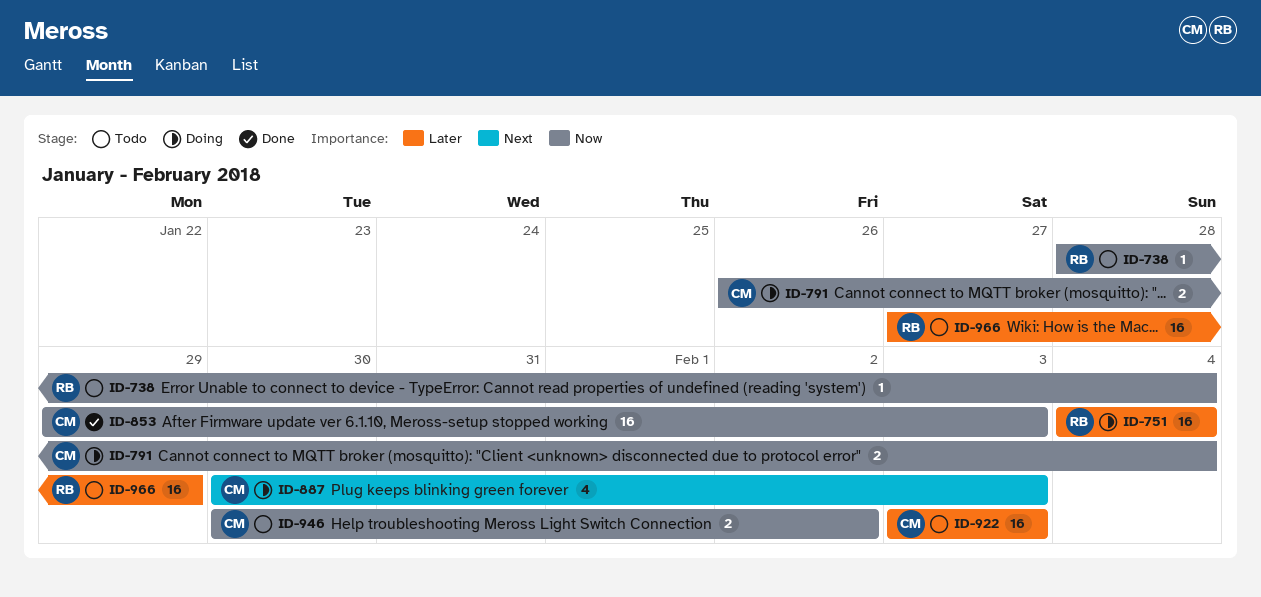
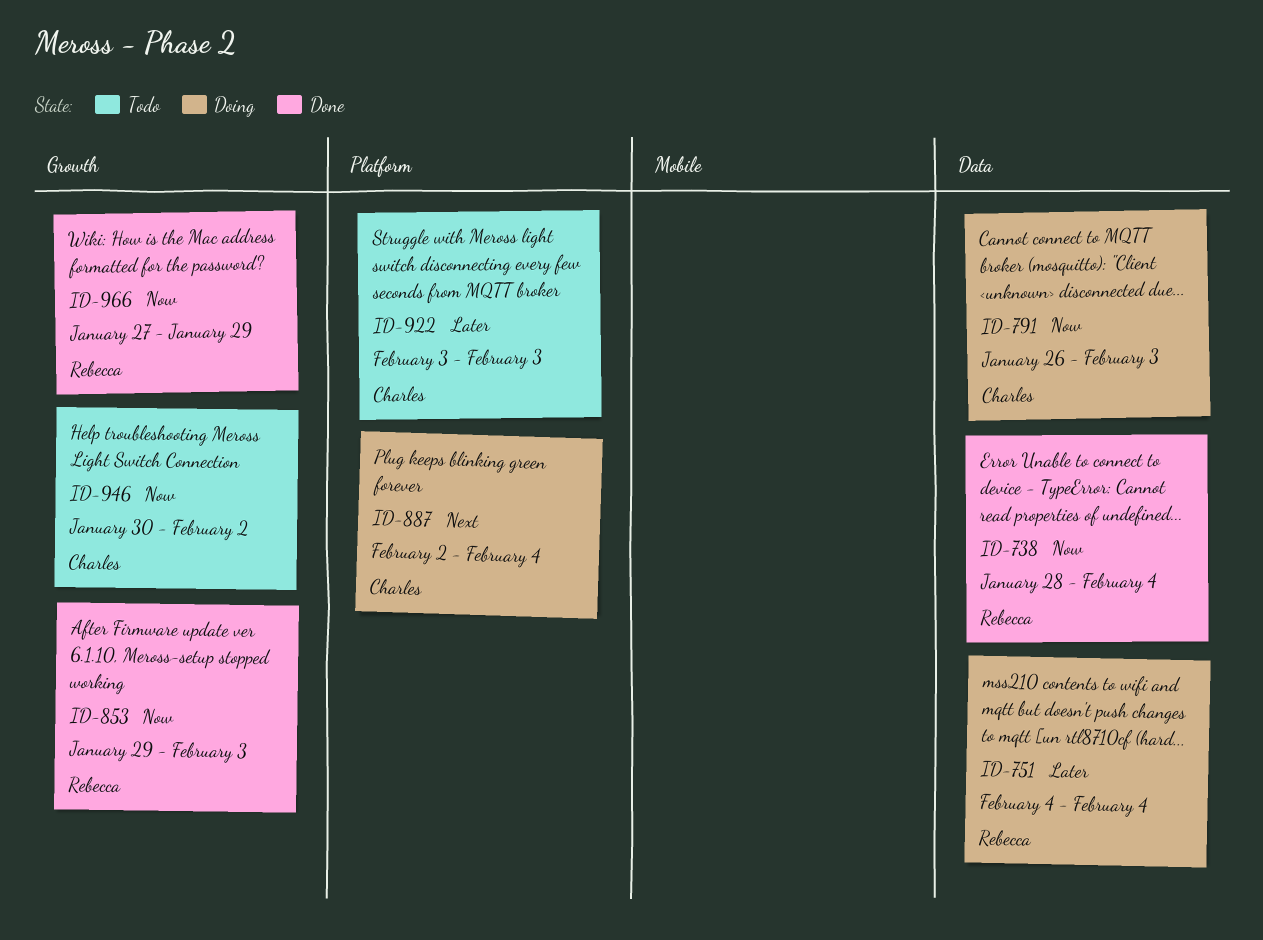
ID-738, status: Todo -> Done
ID-791, due: Feb 4 -> Feb 3
ID-853, owner: Charles -> Rebecca
ID-887, start: Jan 30 -> Feb 2
ID-887, due: Feb 3 -> Feb 4
ID-966, status: Todo -> Done
ID-966, priority: Later -> Now

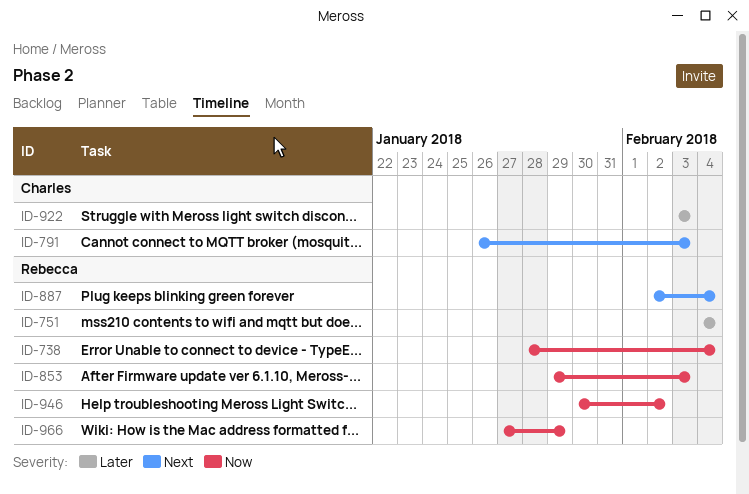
ID-791, priority: Now -> Next
ID-887, owner: Charles -> Rebecca
ID-946, owner: Charles -> Rebecca

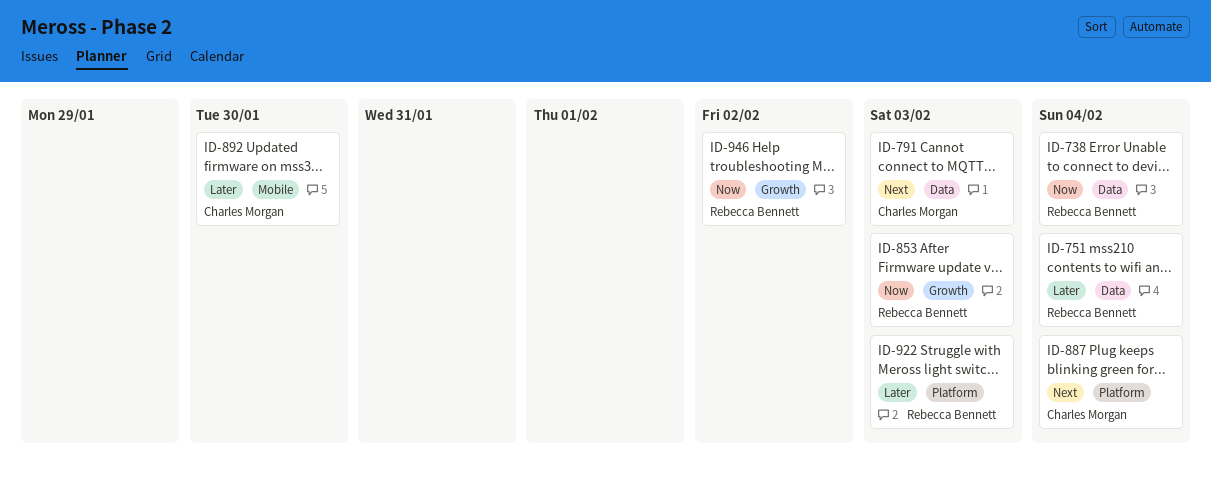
ID-887, owner: Rebecca Bennett -> Charles Morgan
ID-892: none -> present
ID-922, owner: Charles Morgan -> Rebecca Bennett
ID-966: present -> none

